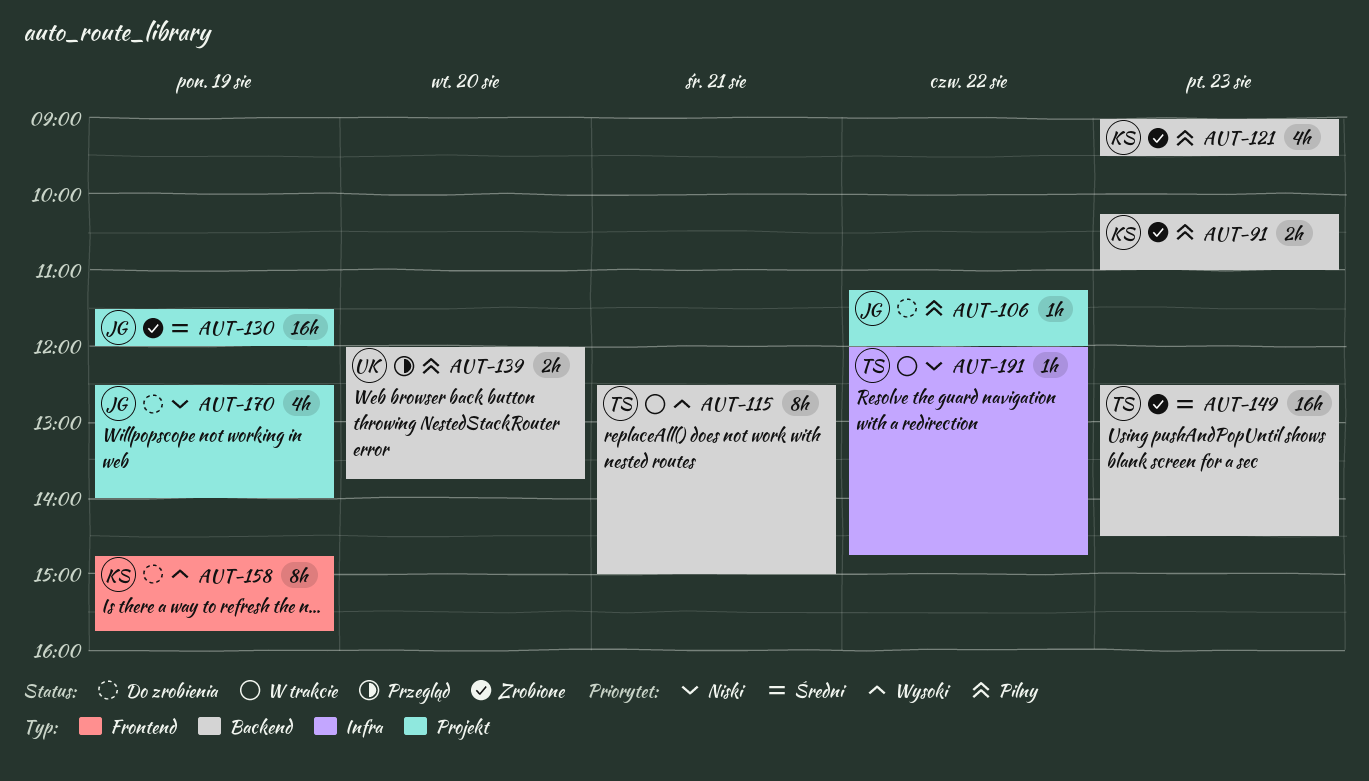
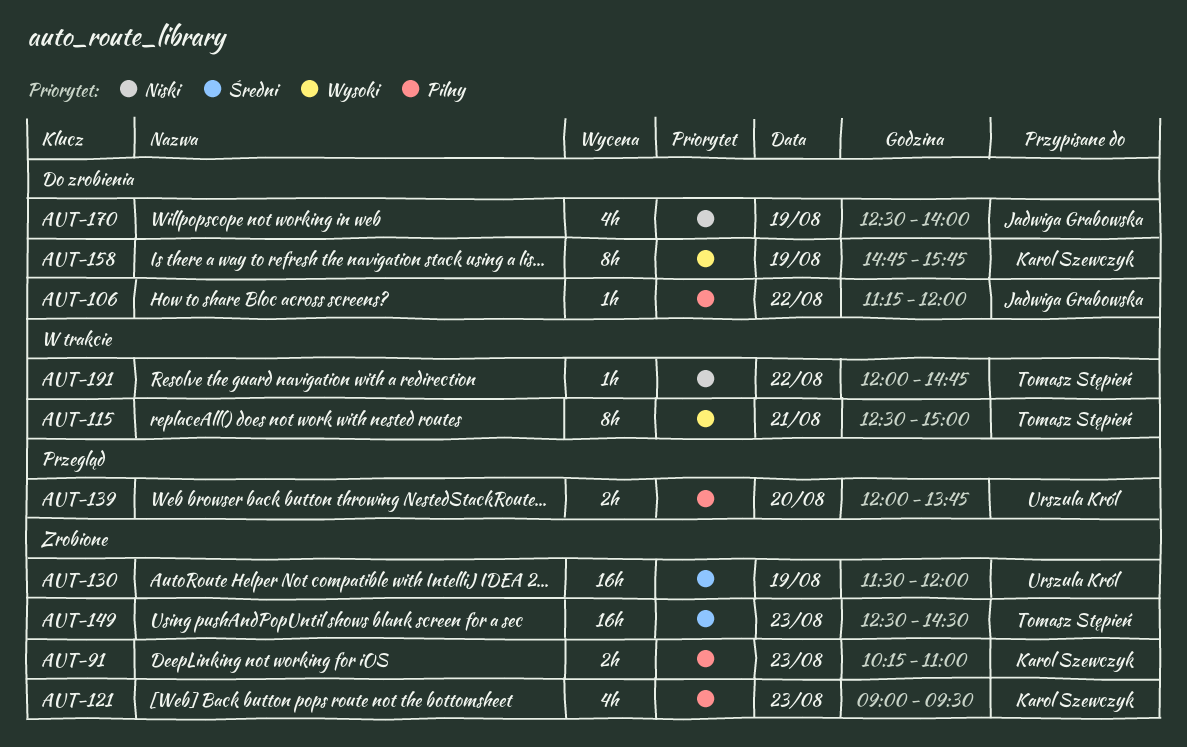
AUT-130, owner: Jadwiga Grabowska -> Urszula Król

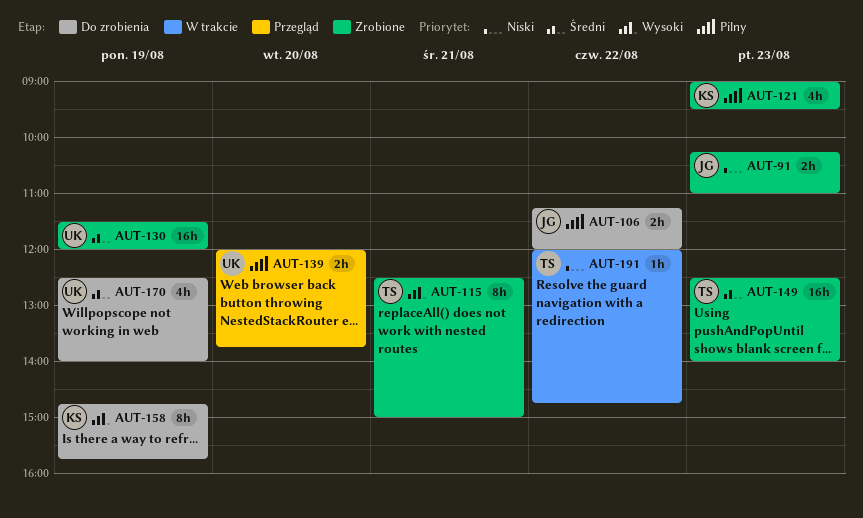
AUT-91, owner: Karol Szewczyk -> Jadwiga Grabowska
AUT-91, priority: Pilny -> Niski
AUT-106, estimate: 1h -> 2h
AUT-115, status: W trakcie -> Zrobione
AUT-149, ends: 14:30 -> 14:00
AUT-170, owner: Jadwiga Grabowska -> Urszula Król
AUT-170, priority: Niski -> Średni

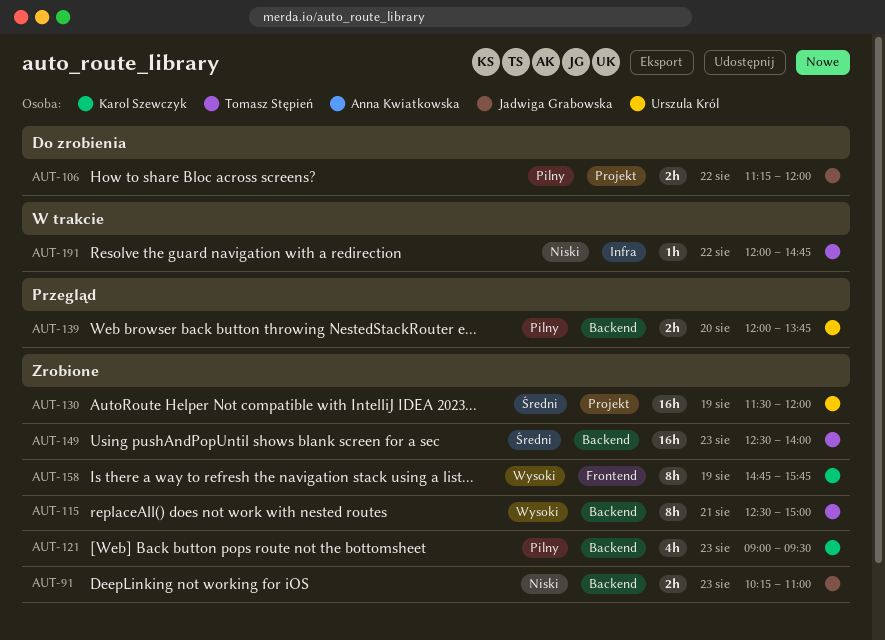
AUT-158, status: Do zrobienia -> Zrobione
AUT-170: present -> none

